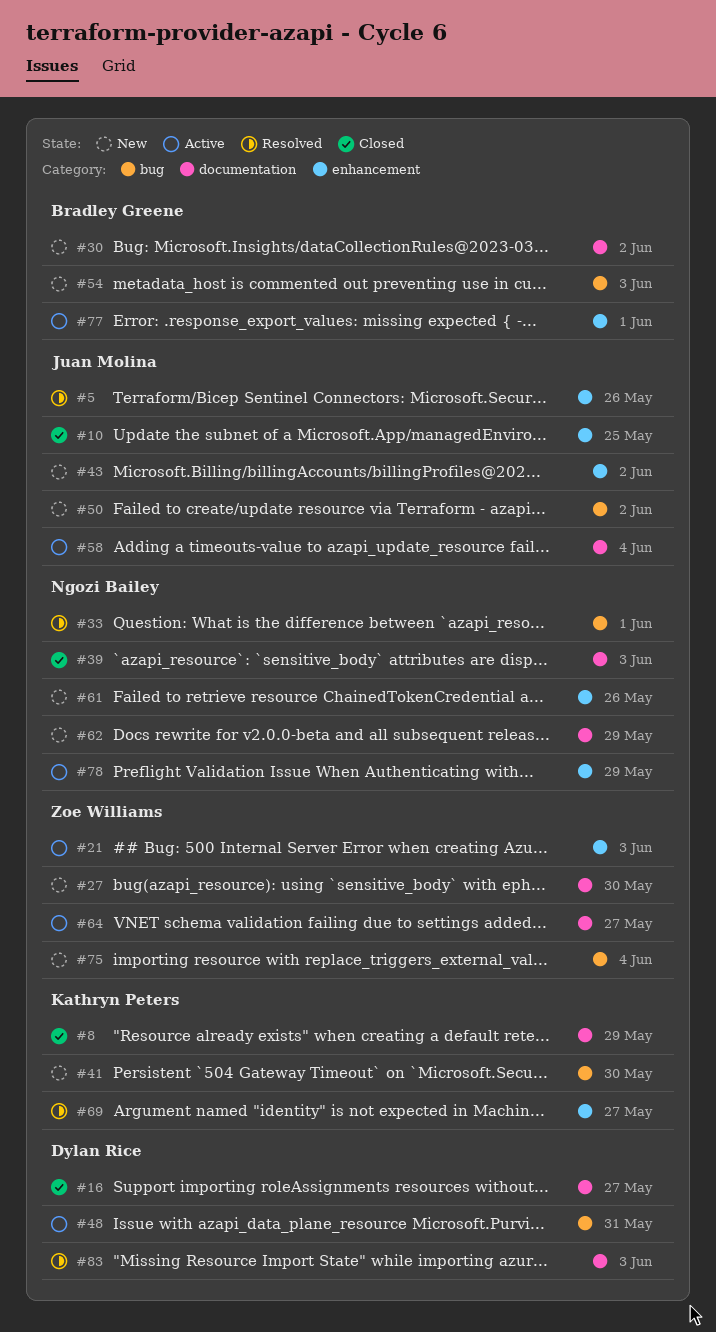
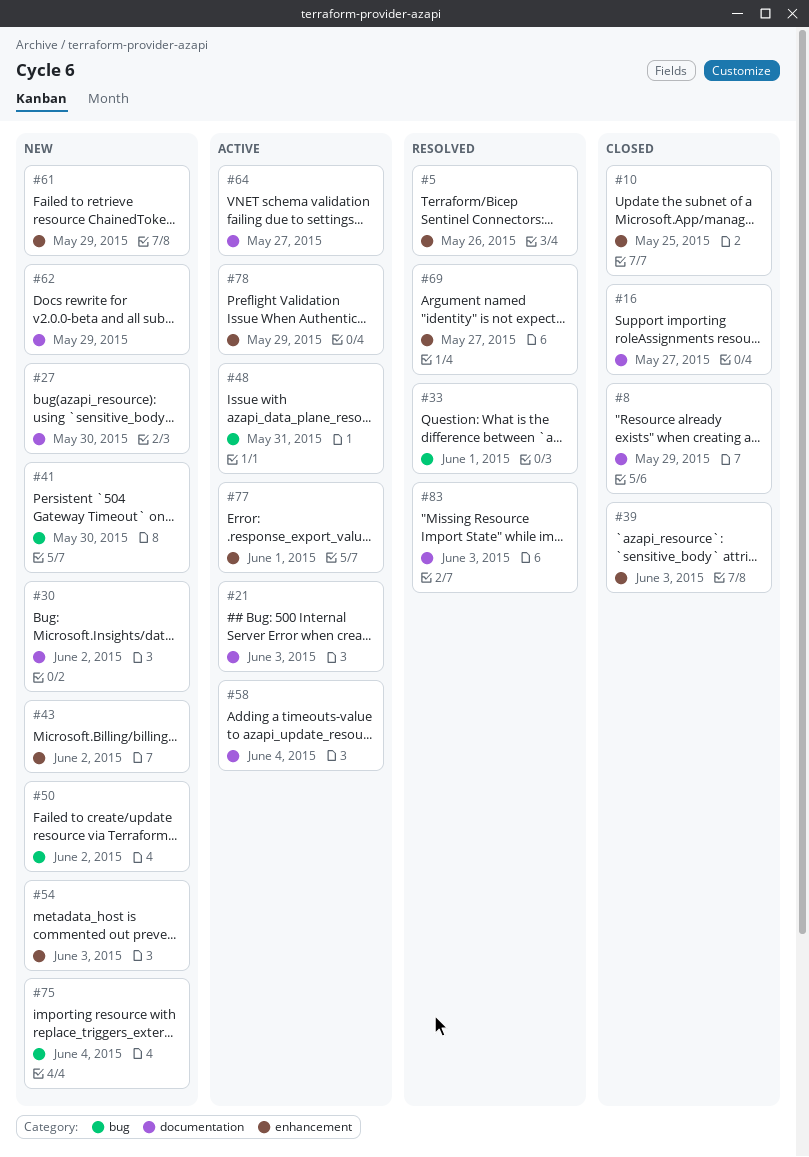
#21, label: enhancement -> documentation
#39, label: documentation -> enhancement
#54, label: bug -> enhancement
#61, due: May 26 -> May 29

